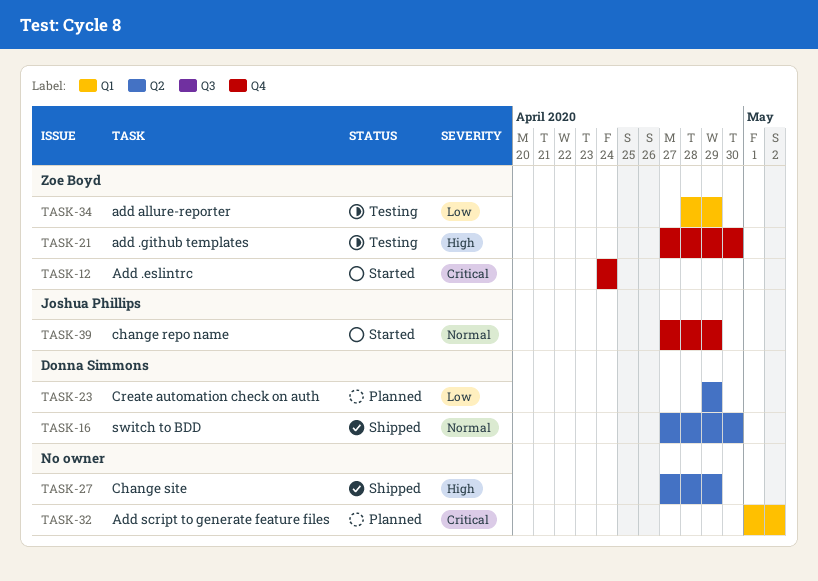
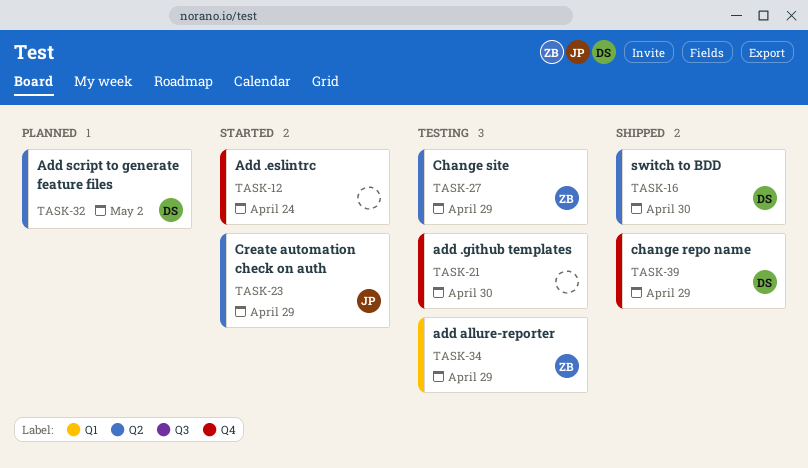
TASK-12, owner: Zoe Boyd -> none
TASK-21, owner: Zoe Boyd -> none
TASK-23, status: Planned -> Started
TASK-23, owner: Donna Simmons -> Joshua Phillips
TASK-27, status: Shipped -> Testing
TASK-27, owner: none -> Zoe Boyd
TASK-32, owner: none -> Donna Simmons
TASK-32, label: Q1 -> Q2
TASK-39, status: Started -> Shipped
TASK-39, owner: Joshua Phillips -> Donna Simmons

